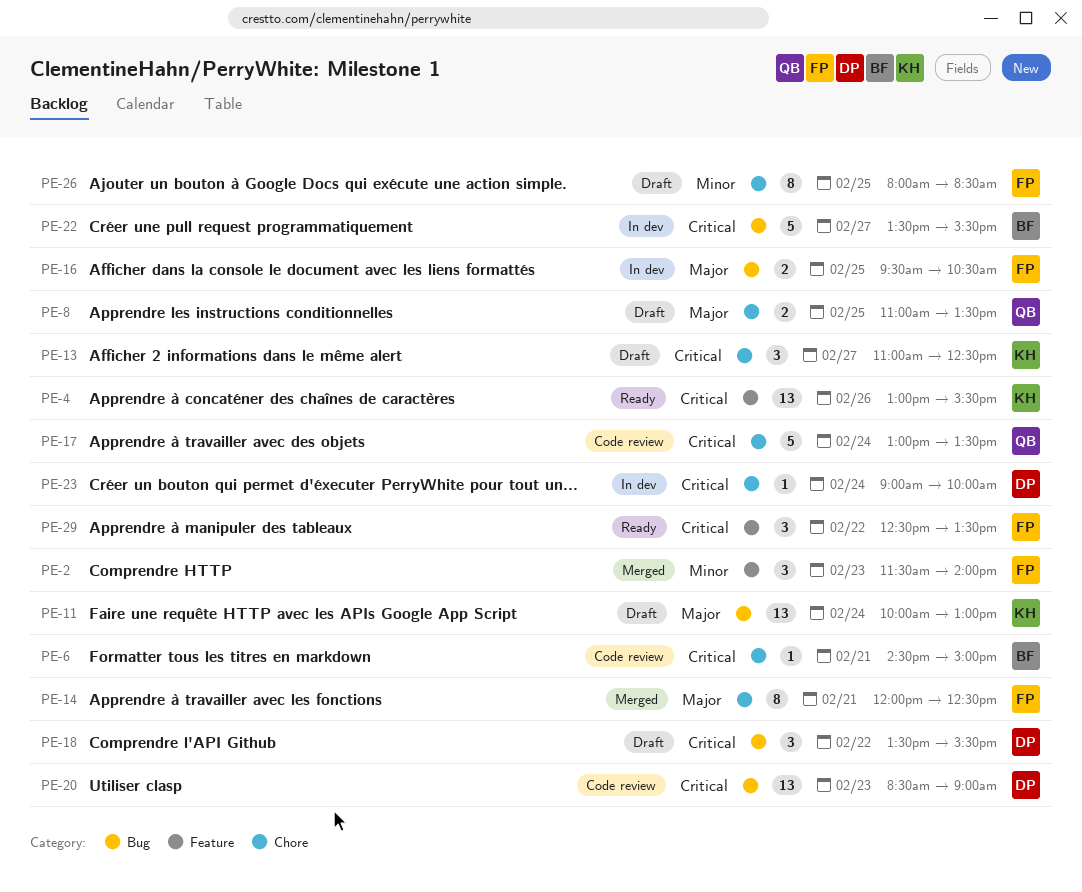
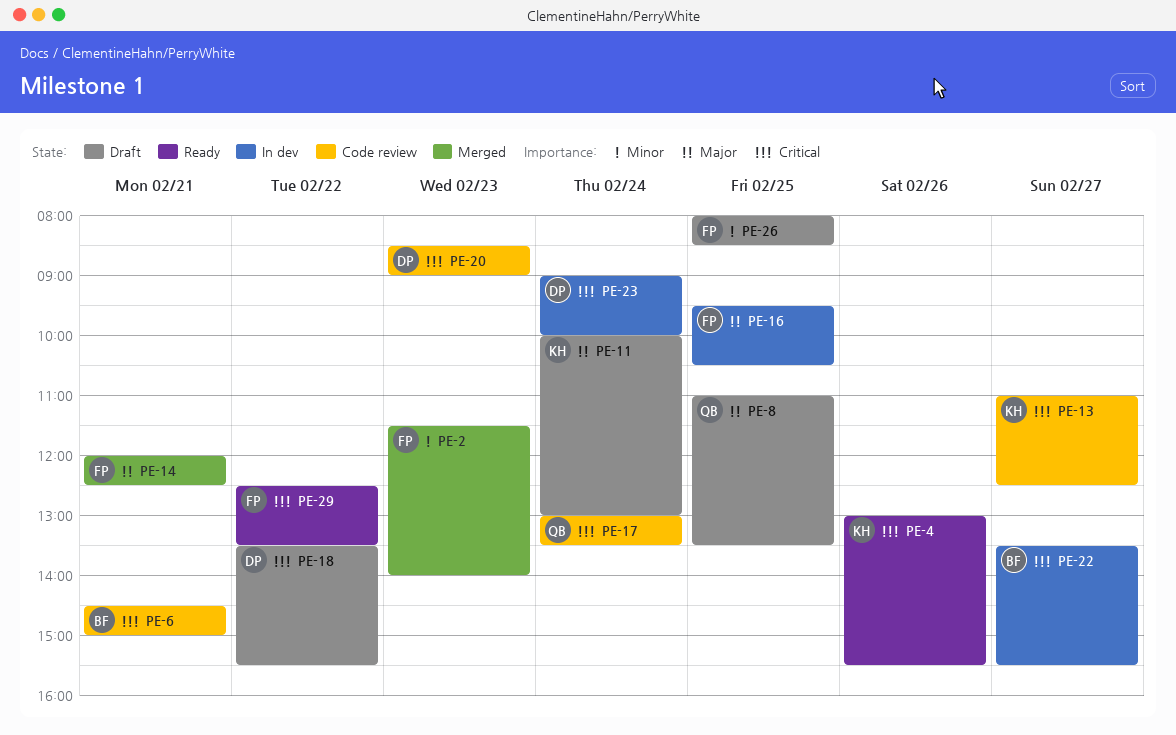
PE-13, status: Draft -> Code review

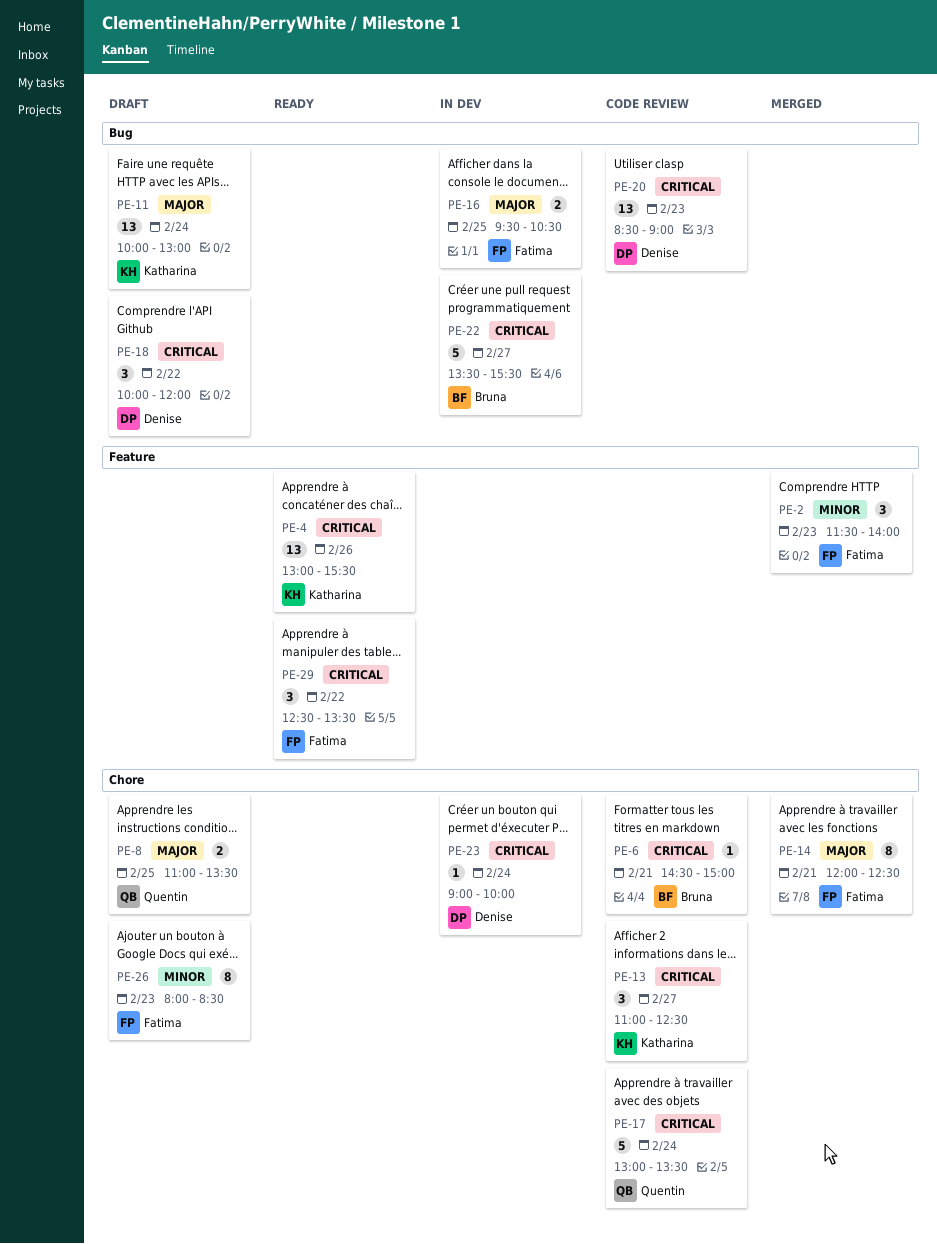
PE-18, begins: 13:30 -> 10:00
PE-18, ends: 15:30 -> 12:00
PE-26, day: Feb 25 -> Feb 23

